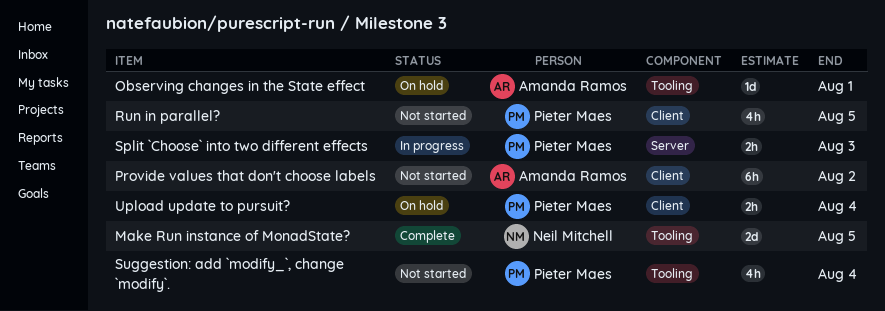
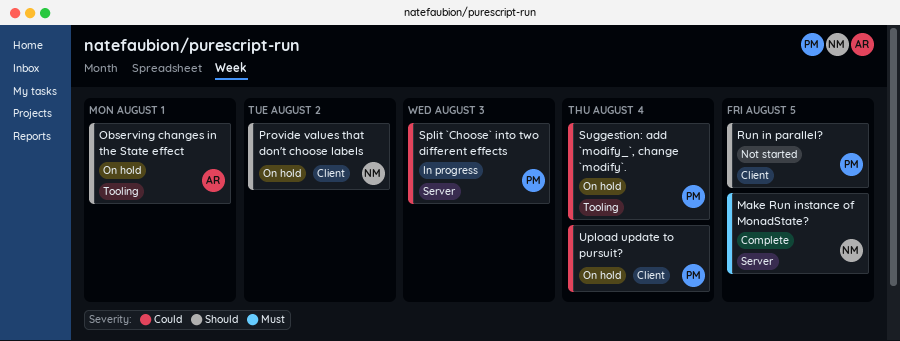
Make Run instance of MonadState?, label: Tooling -> Server
Provide values that don't choose labels, status: Not started -> On hold
Provide values that don't choose labels, owner: Amanda Ramos -> Neil Mitchell
Suggestion: add `modify_`, change `modify`., status: Not started -> On hold

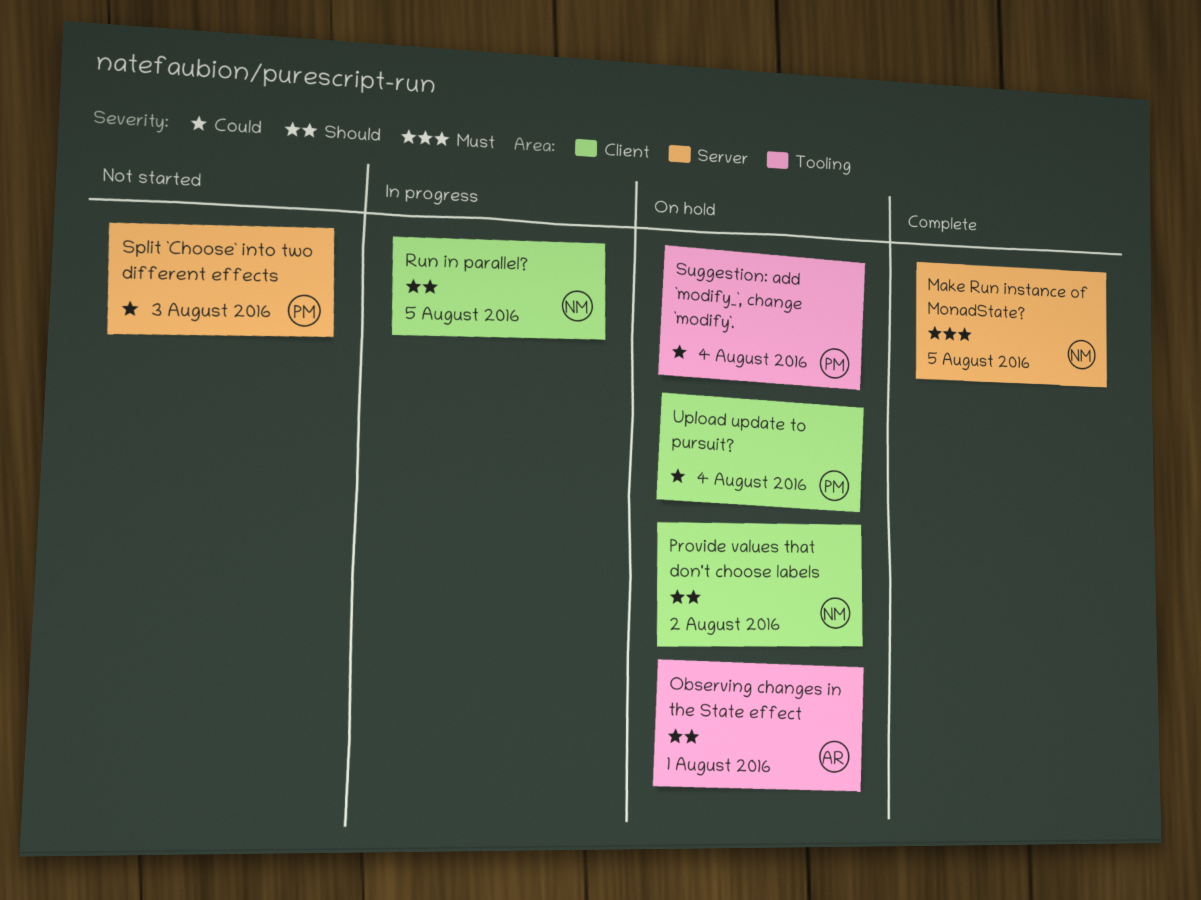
Run in parallel?, status: Not started -> In progress
Run in parallel?, owner: PM -> NM
Split `Choose` into two different effects, status: In progress -> Not started

